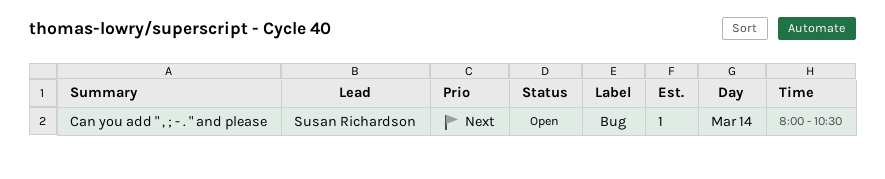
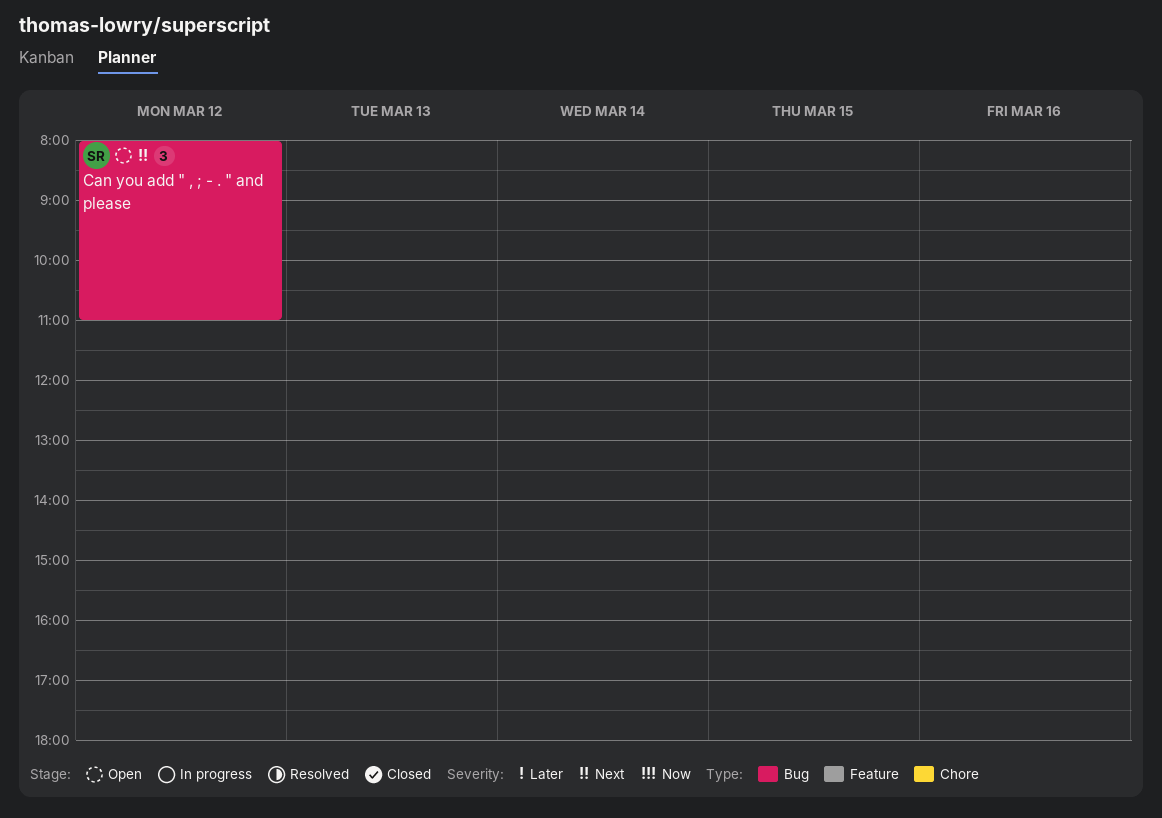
Can you add " , ; - . " and please, estimate: 1 -> 3
Can you add " , ; - . " and please, day: Mar 14 -> Mar 12
Can you add " , ; - . " and please, ends: 10:30 -> 11:00

